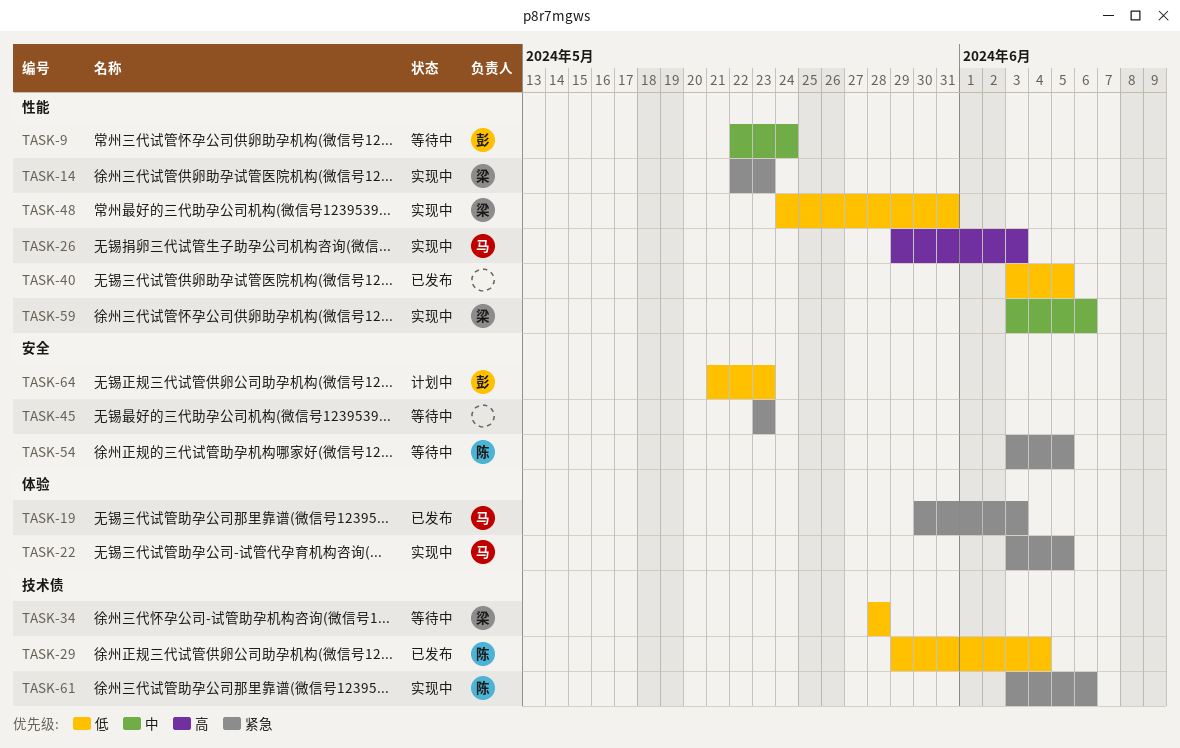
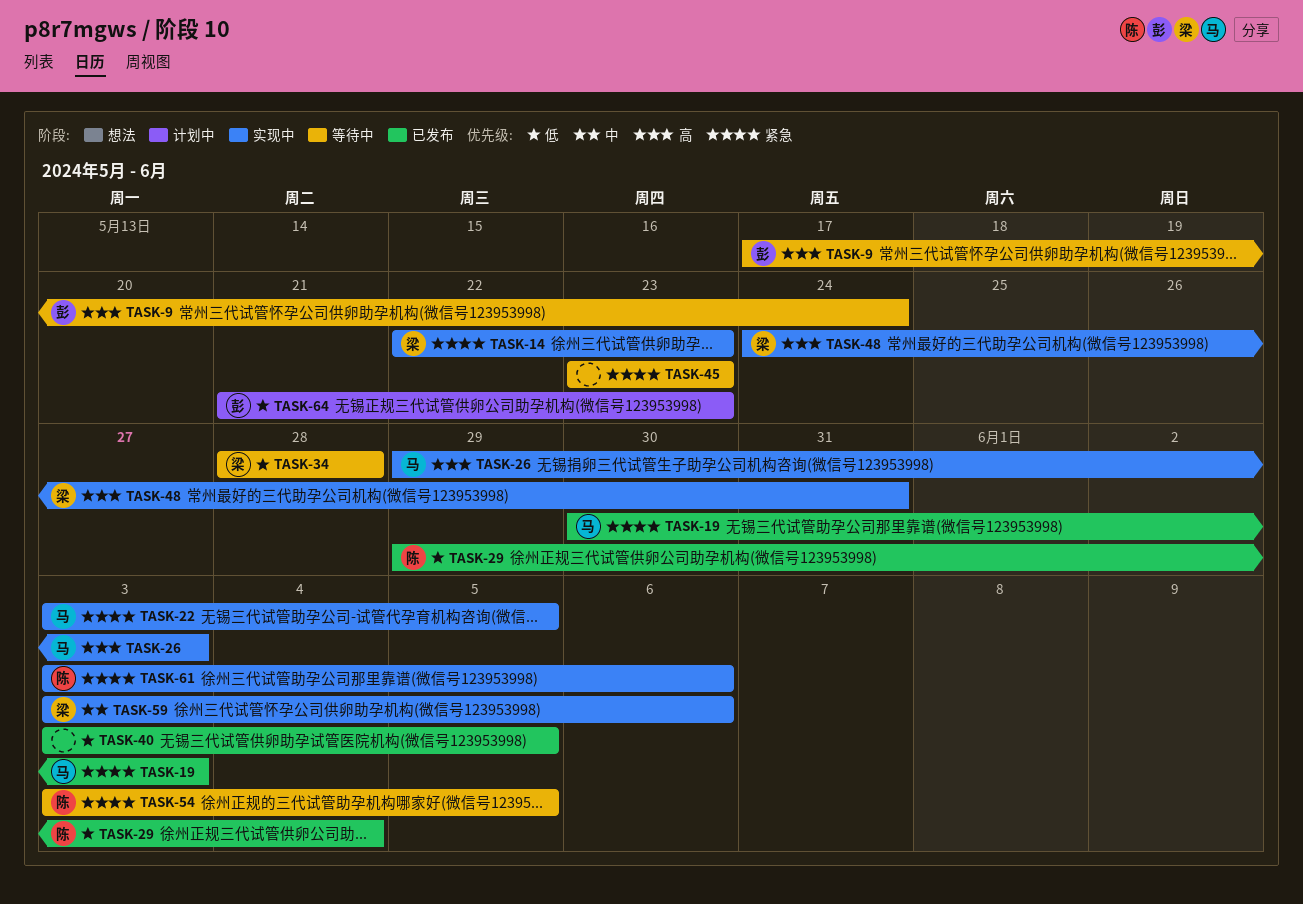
TASK-9, priority: 中 -> 高
TASK-9, start: May 22 -> May 17
TASK-48, priority: 低 -> 高

